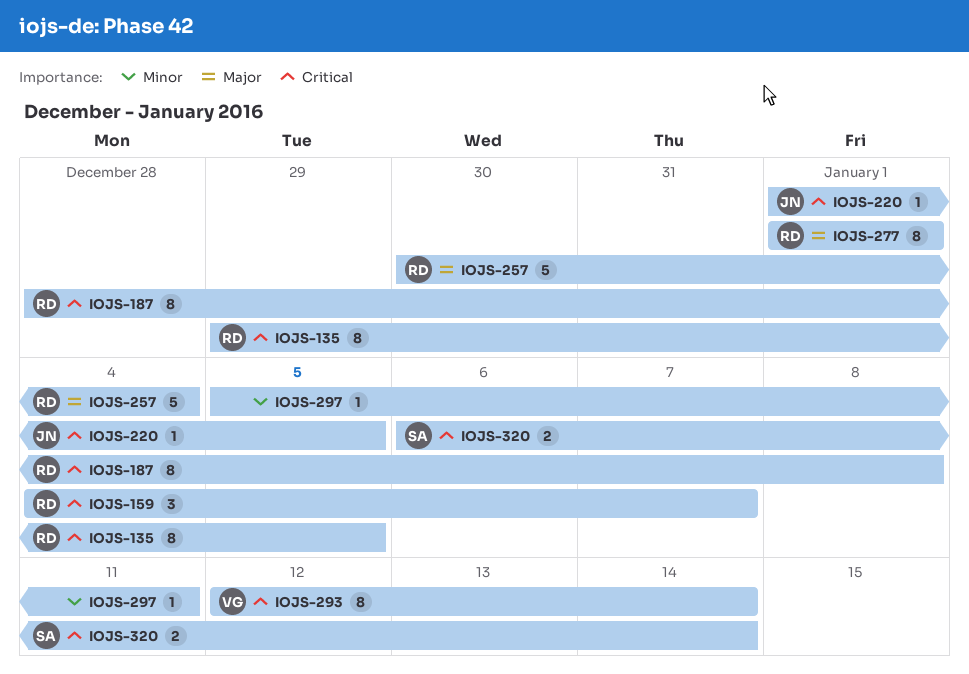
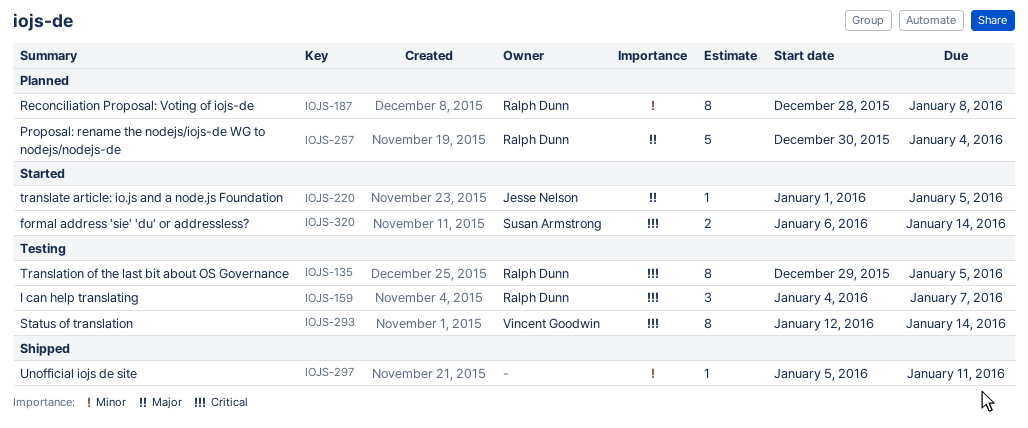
IOJS-187, priority: Critical -> Minor
IOJS-220, priority: Critical -> Major
IOJS-277: present -> none

